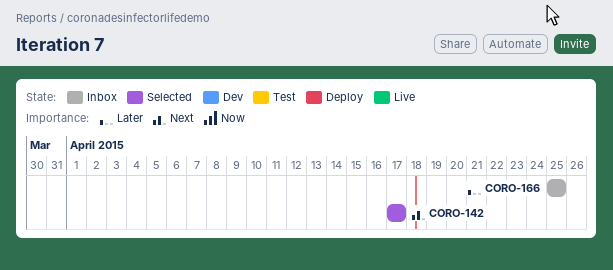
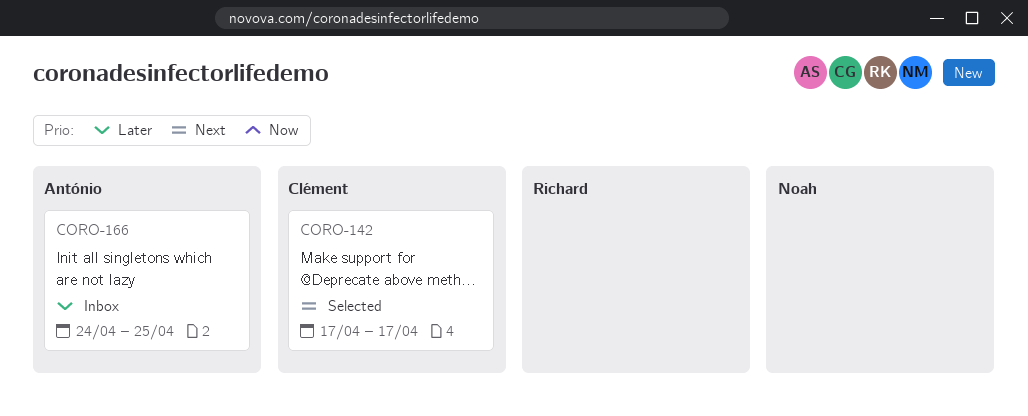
CORO-166, start: Apr 25 -> Apr 24

